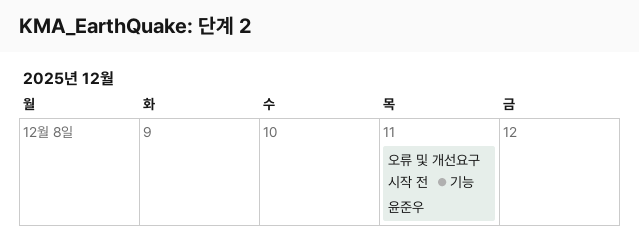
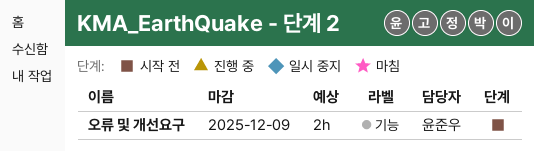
오류 및 개선요구, due: Dec 11 -> Dec 9

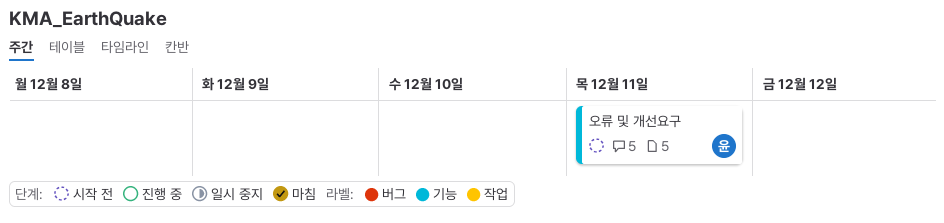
오류 및 개선요구, due: Dec 9 -> Dec 11

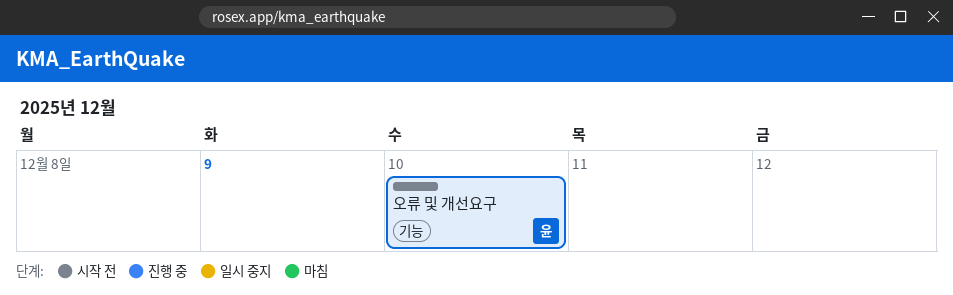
오류 및 개선요구, due: Dec 11 -> Dec 10

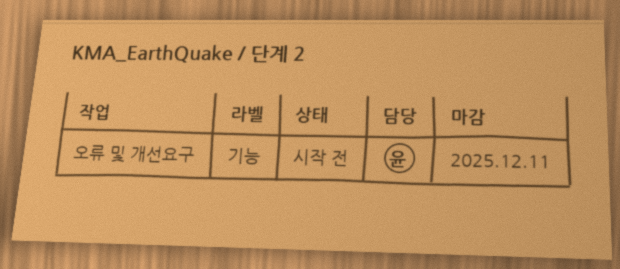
오류 및 개선요구, due: Dec 10 -> Dec 11

